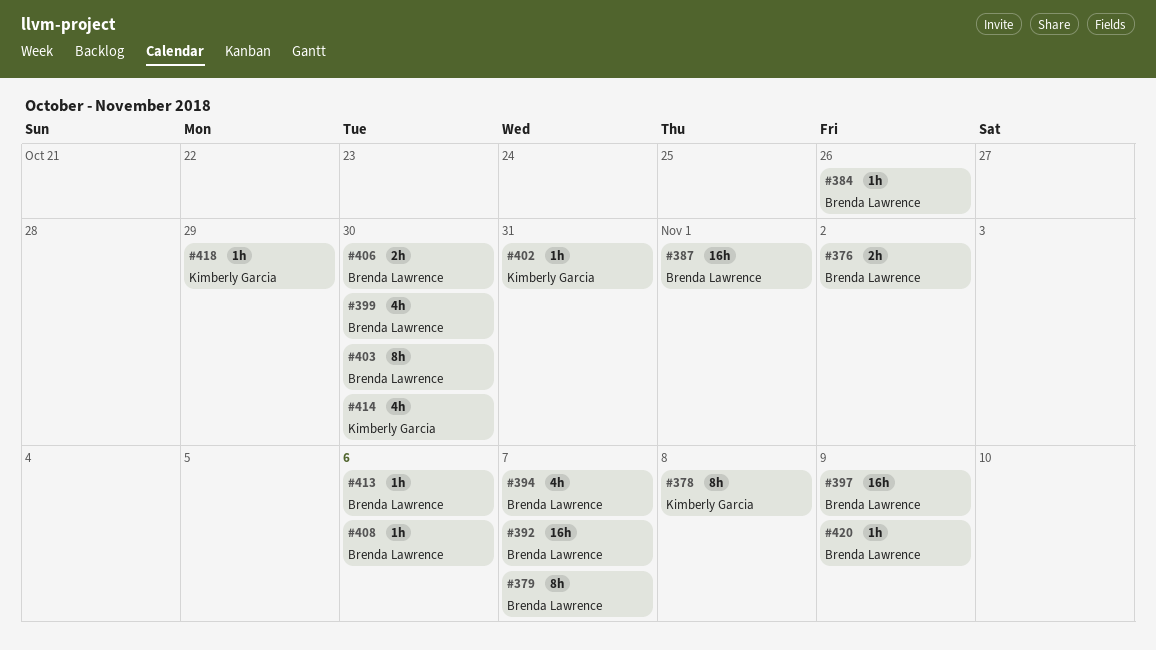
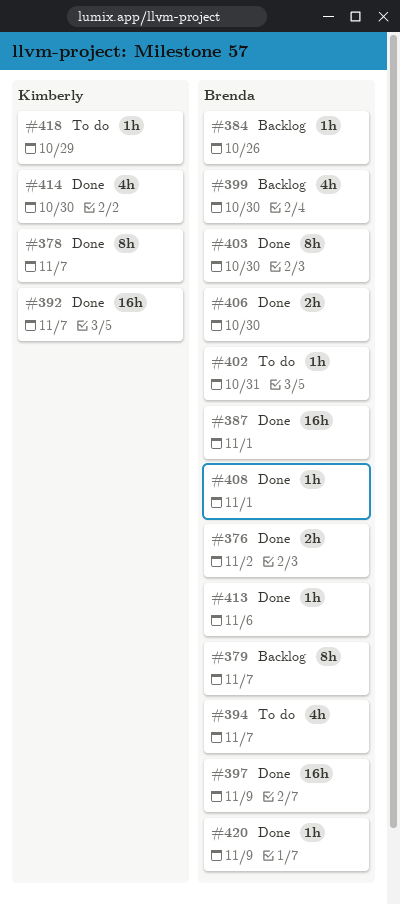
#378, due: Nov 8 -> Nov 7
#392, owner: Brenda Lawrence -> Kimberly Garcia
#402, owner: Kimberly Garcia -> Brenda Lawrence
#408, due: Nov 6 -> Nov 1

